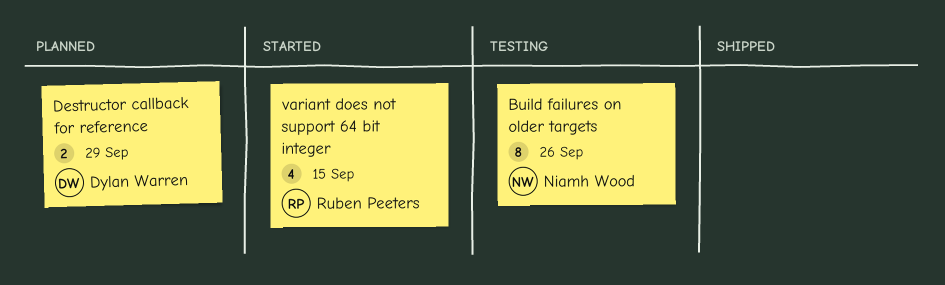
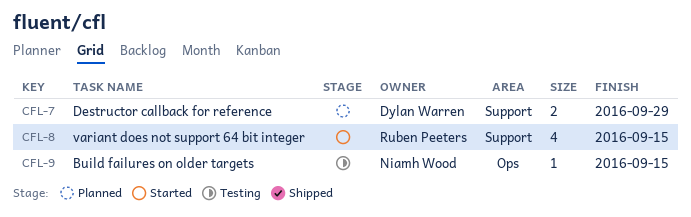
Build failures on older targets, estimate: 8 -> 1
Build failures on older targets, due: Sep 26 -> Sep 15

